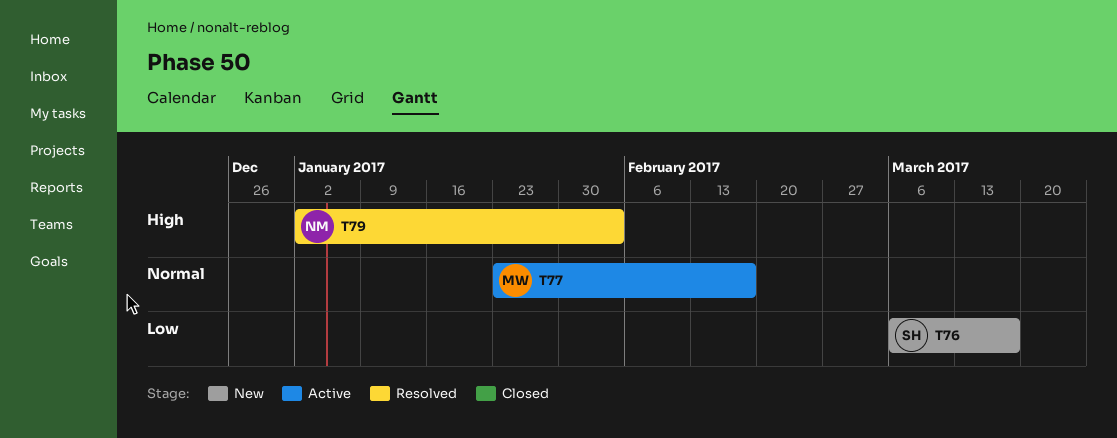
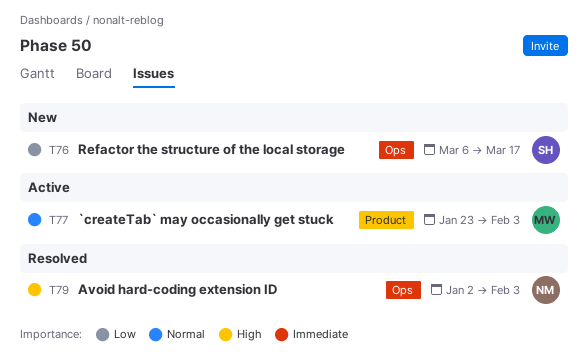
T77, due: Feb 17 -> Feb 3

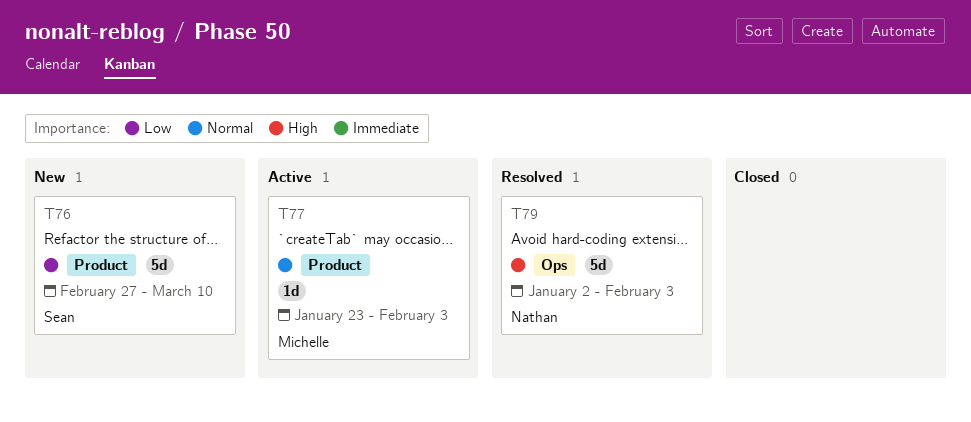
T76, label: Ops -> Product
T76, start: Mar 6 -> Feb 27
T76, due: Mar 17 -> Mar 10

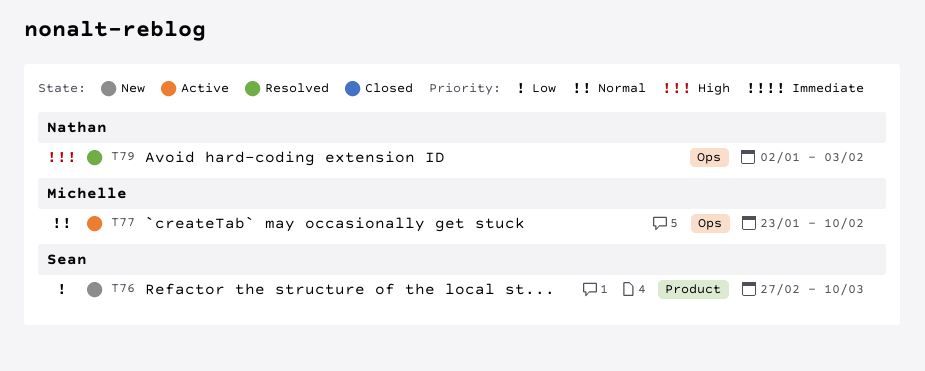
T77, label: Product -> Ops
T77, due: Feb 3 -> Feb 10

